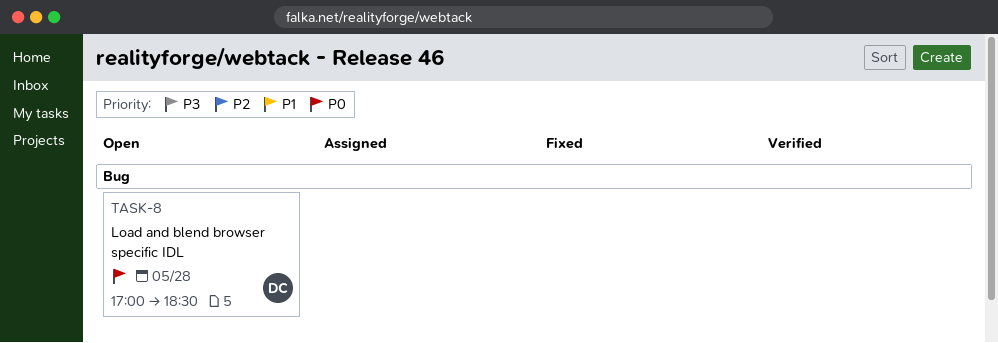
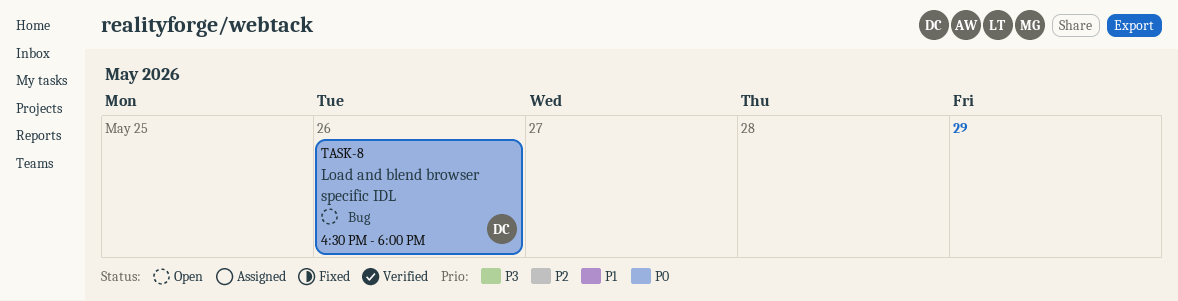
TASK-8, day: May 28 -> May 26
TASK-8, begins: 17:00 -> 16:30
TASK-8, ends: 18:30 -> 18:00

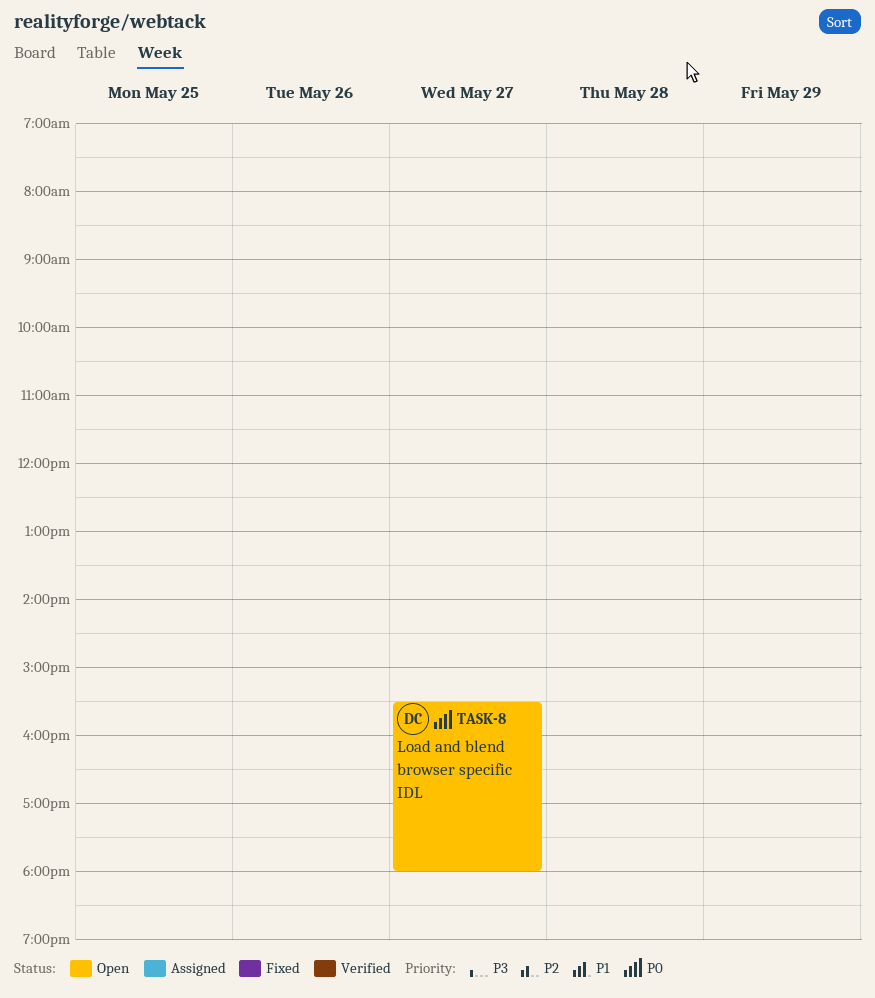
TASK-8, day: May 26 -> May 27
TASK-8, begins: 16:30 -> 15:30

